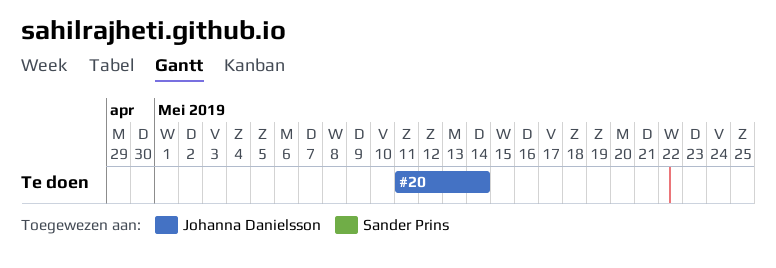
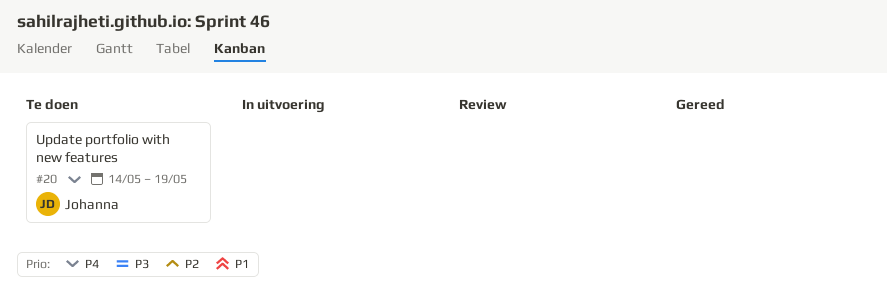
#20, start: May 11 -> May 14
#20, due: May 14 -> May 19

